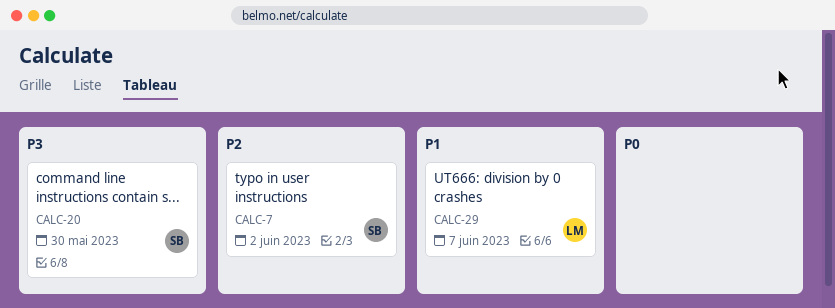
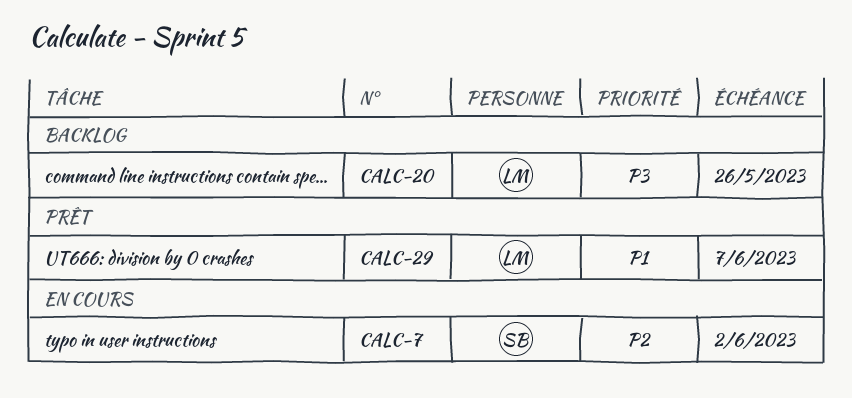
CALC-20, owner: SB -> LM
CALC-20, due: May 30 -> May 26

